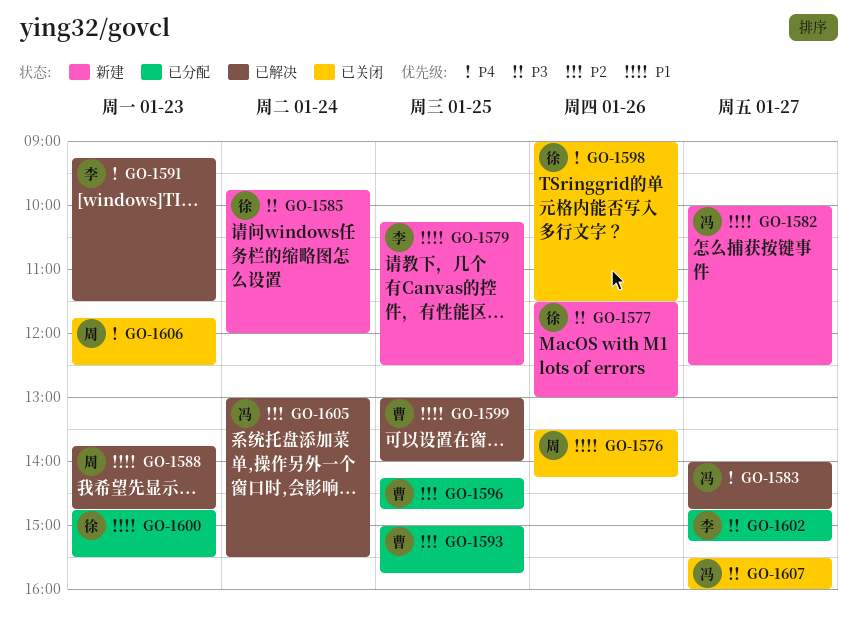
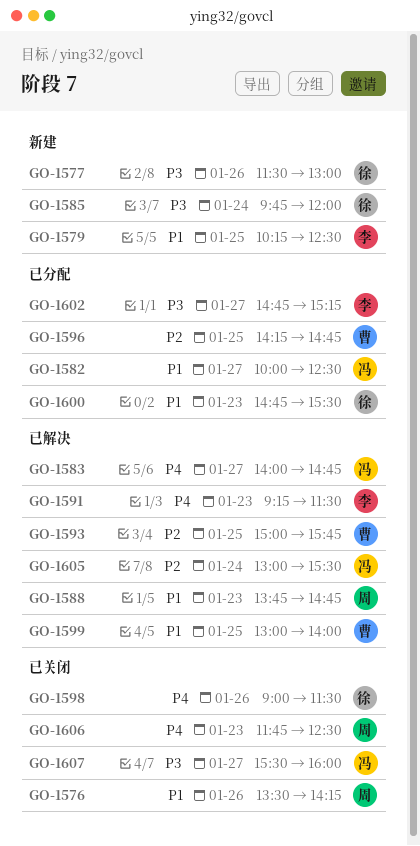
GO-1582, status: 新建 -> 已分配
GO-1593, status: 已分配 -> 已解决

